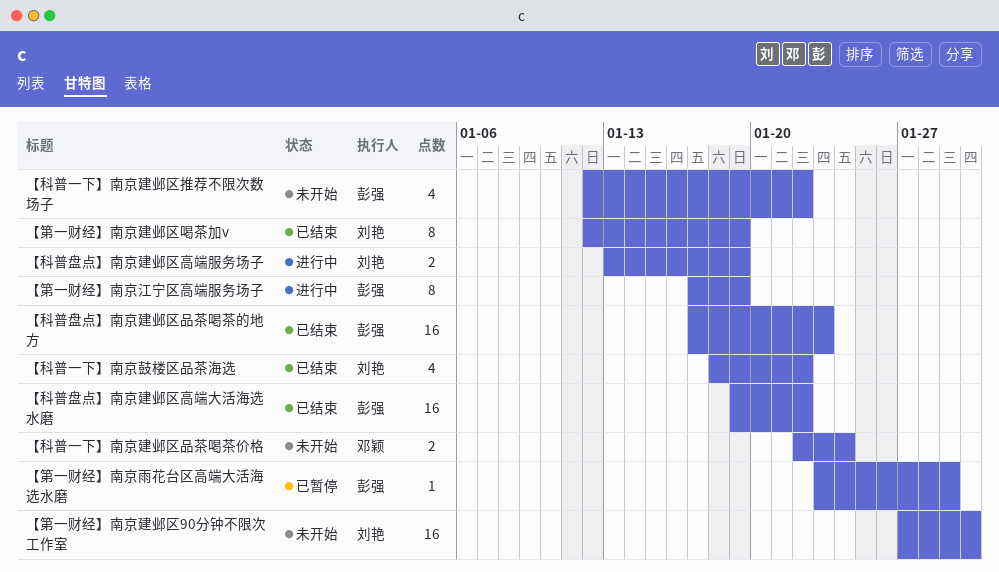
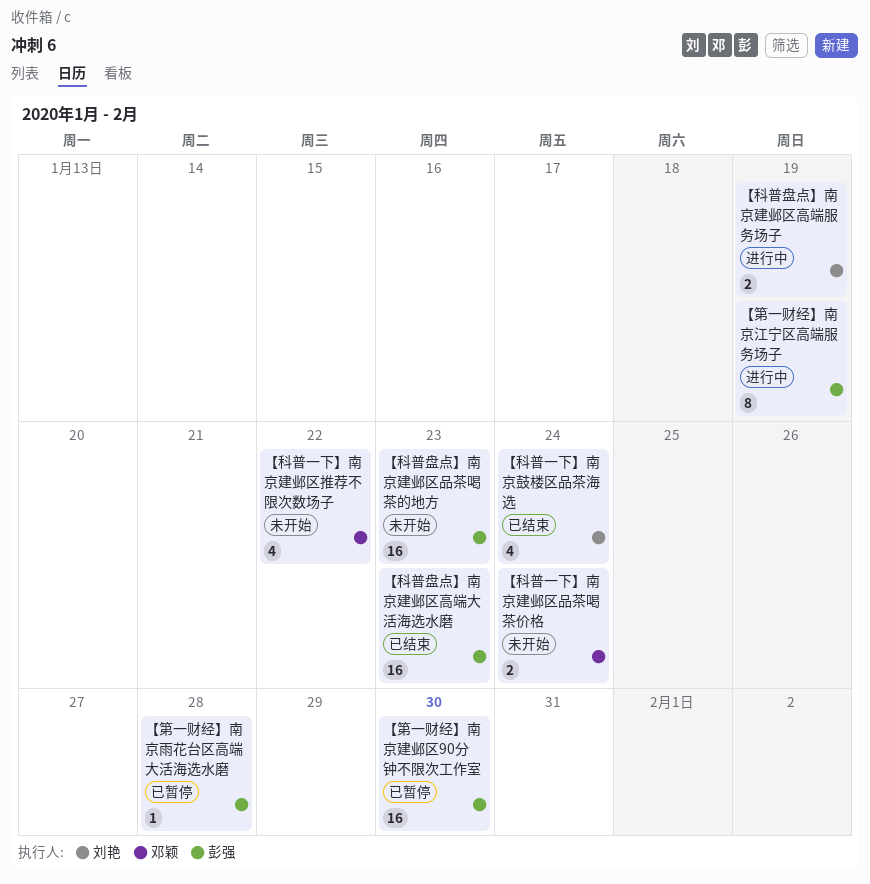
【科普一下】南京建邺区推荐不限次数场子, owner: 彭强 -> 邓颖
【科普一下】南京鼓楼区品茶海选, due: Jan 22 -> Jan 24
【科普盘点】南京建邺区品茶喝茶的地方, status: 已结束 -> 未开始
【科普盘点】南京建邺区高端大活海选水磨, due: Jan 22 -> Jan 23
【第一财经】南京建邺区90分钟不限次工作室, status: 未开始 -> 已暂停
【第一财经】南京建邺区90分钟不限次工作室, owner: 刘艳 -> 彭强
【第一财经】南京建邺区喝茶加v: present -> none
【第一财经】南京雨花台区高端大活海选水磨, due: Jan 29 -> Jan 28

